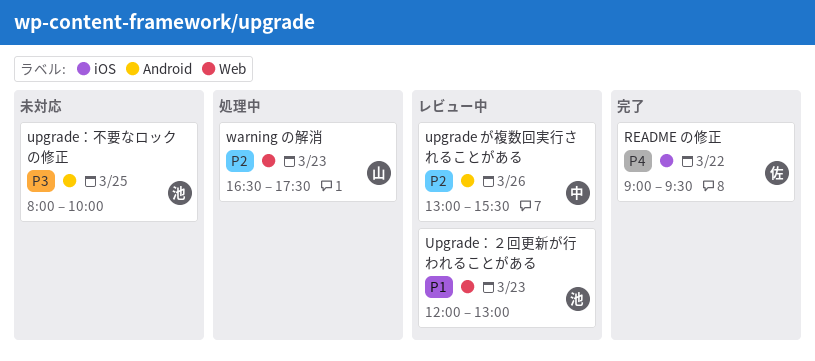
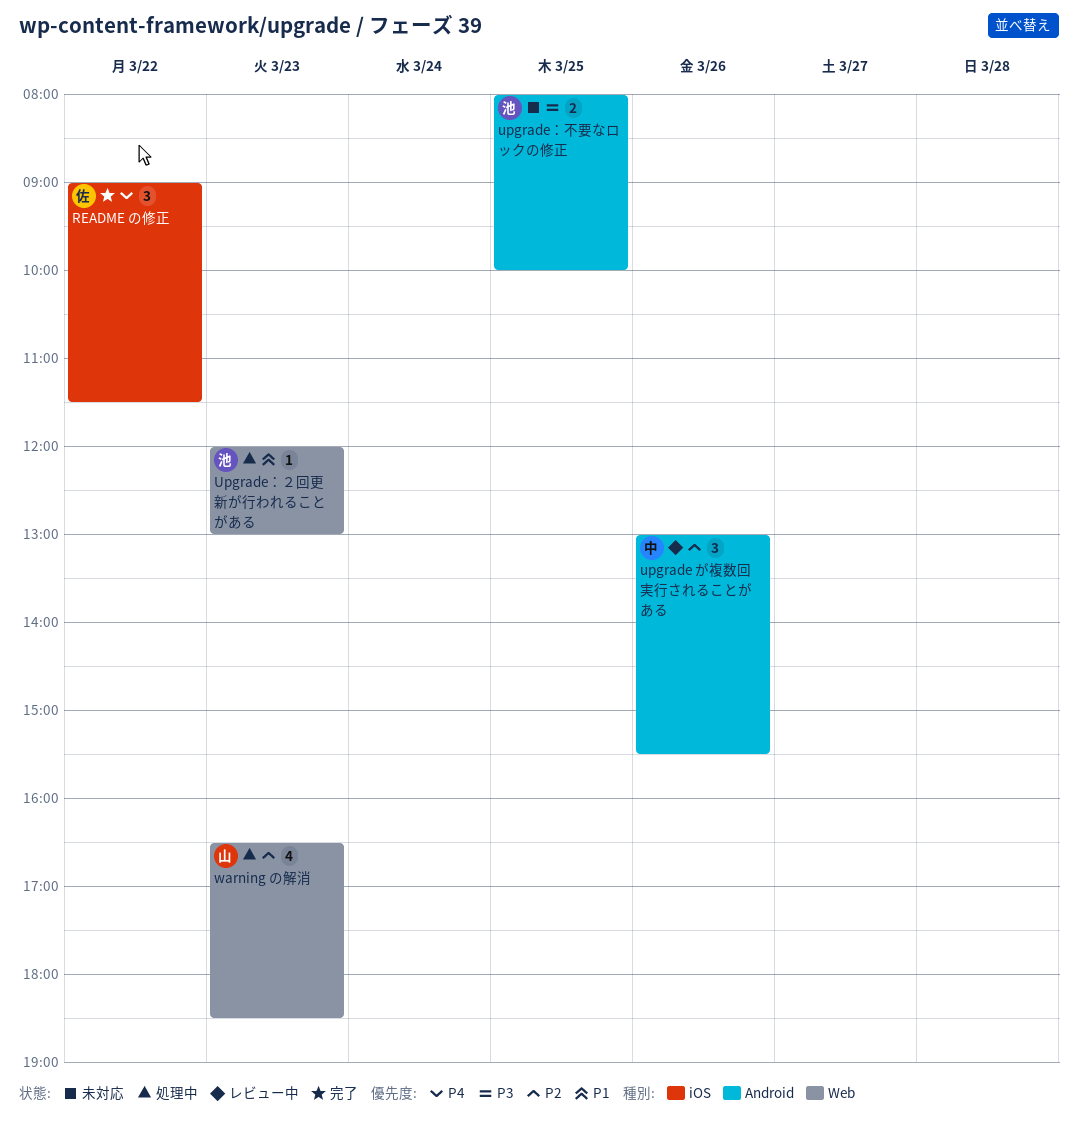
README の修正, ends: 09:30 -> 11:30
Upgrade：２回更新が行われることがある, status: レビュー中 -> 処理中
warning の解消, ends: 17:30 -> 18:30

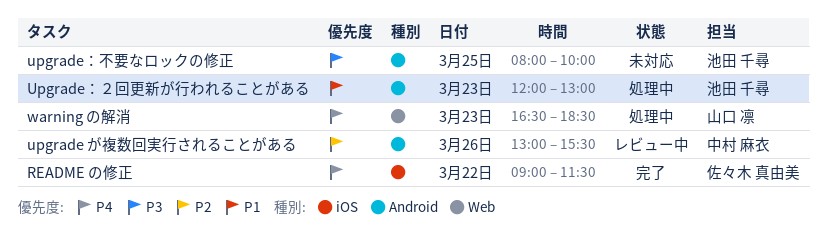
Upgrade：２回更新が行われることがある, label: Web -> Android
warning の解消, priority: P2 -> P4

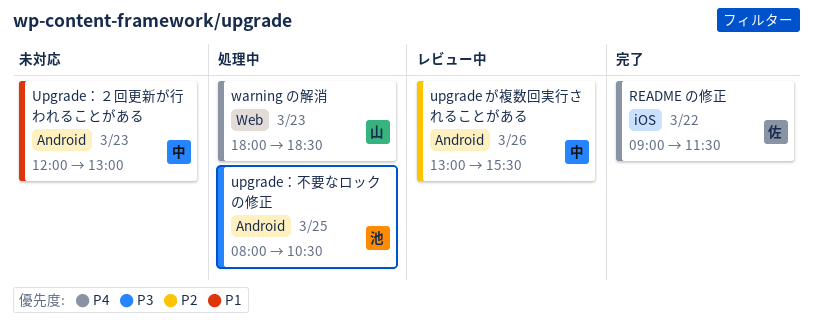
upgrade：不要なロックの修正, status: 未対応 -> 処理中
upgrade：不要なロックの修正, ends: 10:00 -> 10:30
Upgrade：２回更新が行われることがある, status: 処理中 -> 未対応
Upgrade：２回更新が行われることがある, owner: 池田 千尋 -> 中村 麻衣
warning の解消, begins: 16:30 -> 18:00

